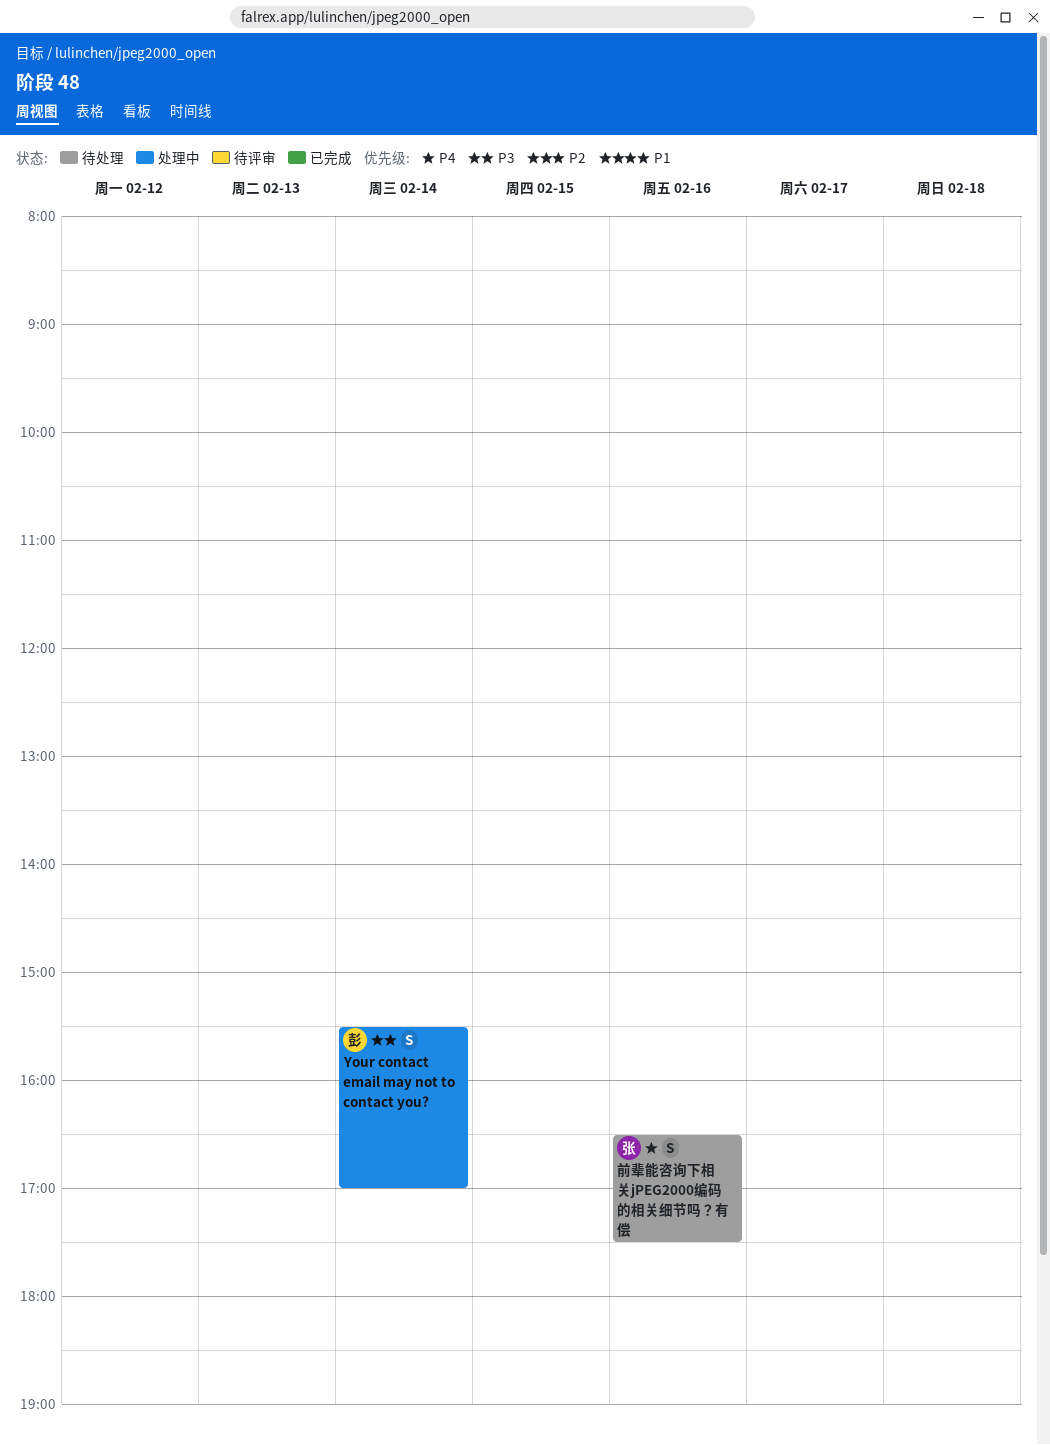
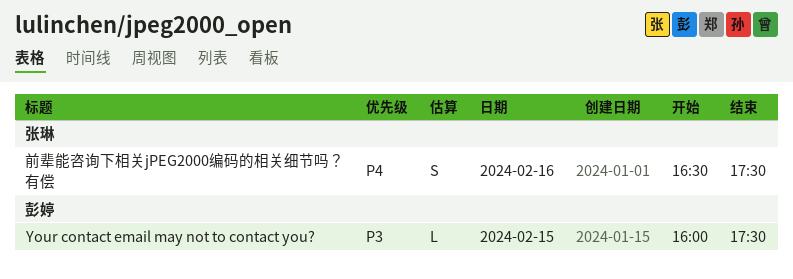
Your contact email may not to contact you?, estimate: S -> L
Your contact email may not to contact you?, day: Feb 14 -> Feb 15
Your contact email may not to contact you?, begins: 15:30 -> 16:00
Your contact email may not to contact you?, ends: 17:00 -> 17:30

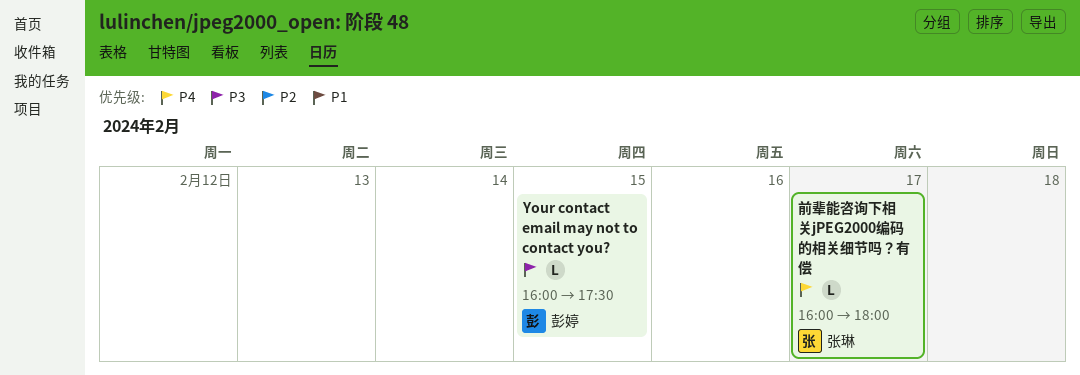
前辈能咨询下相关jPEG2000编码的相关细节吗？有偿, estimate: S -> L
前辈能咨询下相关jPEG2000编码的相关细节吗？有偿, day: Feb 16 -> Feb 17
前辈能咨询下相关jPEG2000编码的相关细节吗？有偿, begins: 16:30 -> 16:00
前辈能咨询下相关jPEG2000编码的相关细节吗？有偿, ends: 17:30 -> 18:00

